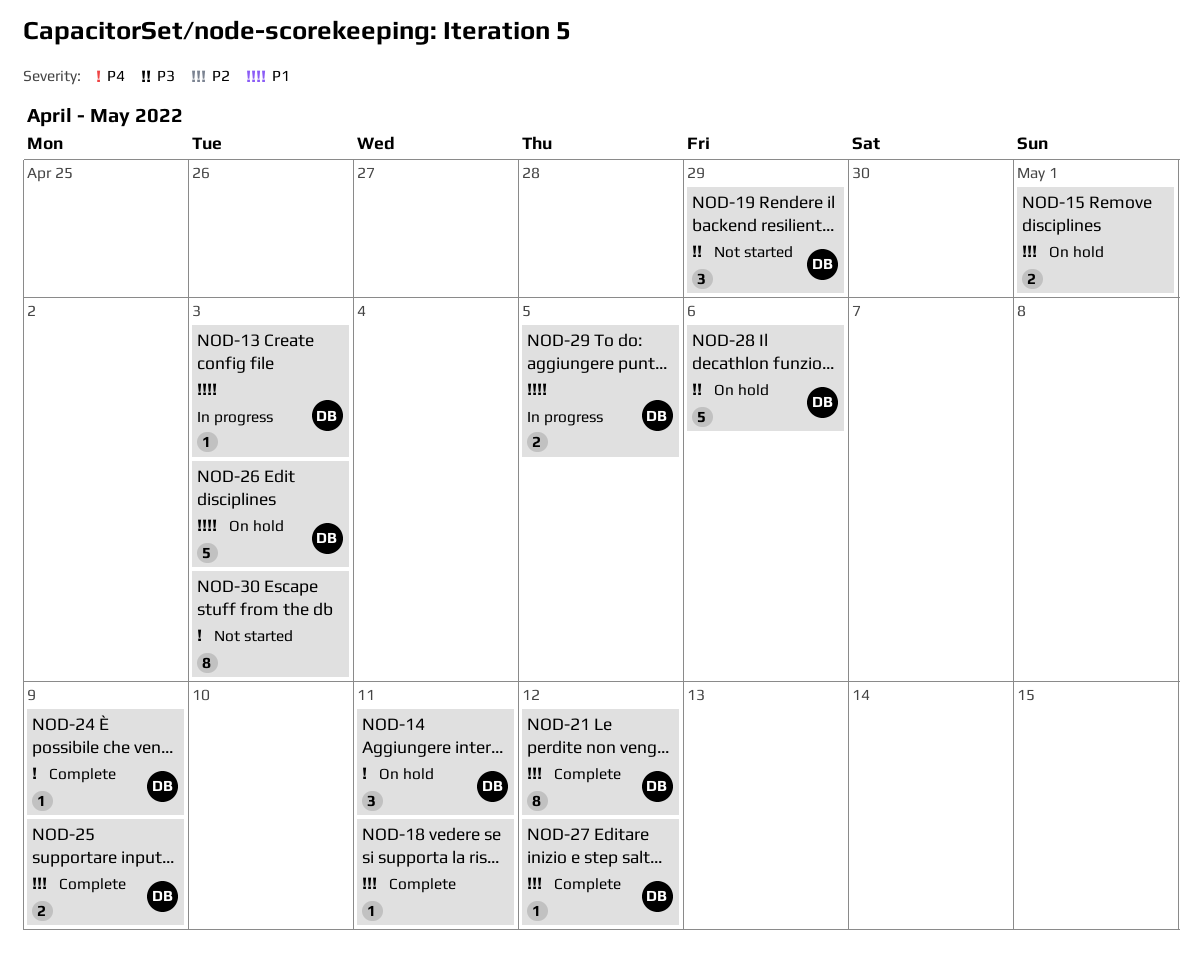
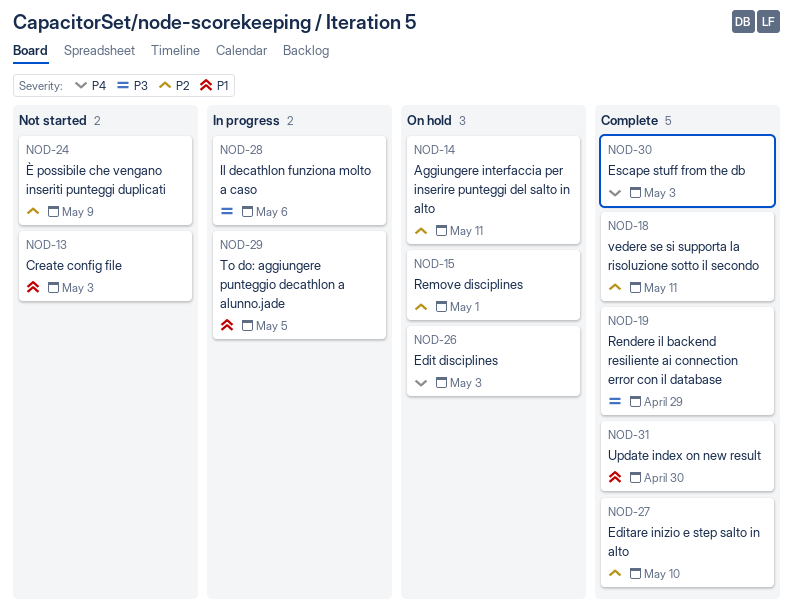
NOD-13, status: In progress -> Not started
NOD-14, priority: P4 -> P2
NOD-19, status: Not started -> Complete
NOD-21: present -> none
NOD-24, status: Complete -> Not started
NOD-24, priority: P4 -> P2
NOD-25: present -> none
NOD-26, priority: P1 -> P4
NOD-27, due: May 12 -> May 10
NOD-28, status: On hold -> In progress
NOD-30, status: Not started -> Complete
NOD-31: none -> present

